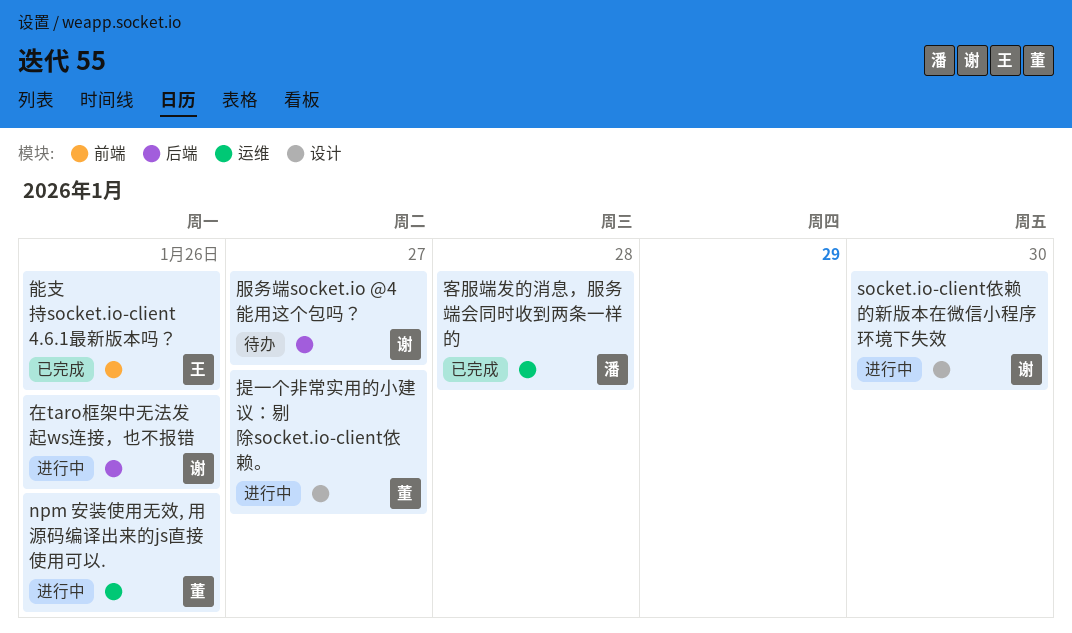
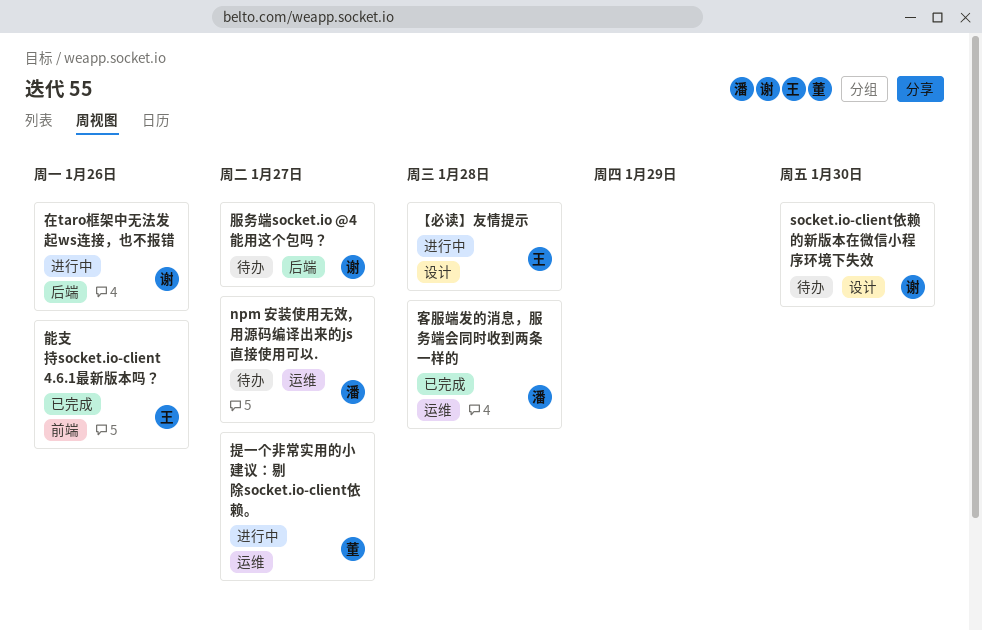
npm 安装使用无效, 用源码编译出来的js直接使用可以., status: 进行中 -> 待办
npm 安装使用无效, 用源码编译出来的js直接使用可以., owner: 董 -> 潘
npm 安装使用无效, 用源码编译出来的js直接使用可以., due: Jan 26 -> Jan 27
socket.io-client依赖的新版本在微信小程序环境下失效, status: 进行中 -> 待办
【必读】友情提示: none -> present
提一个非常实用的小建议：剔除socket.io-client依赖。, label: 设计 -> 运维

